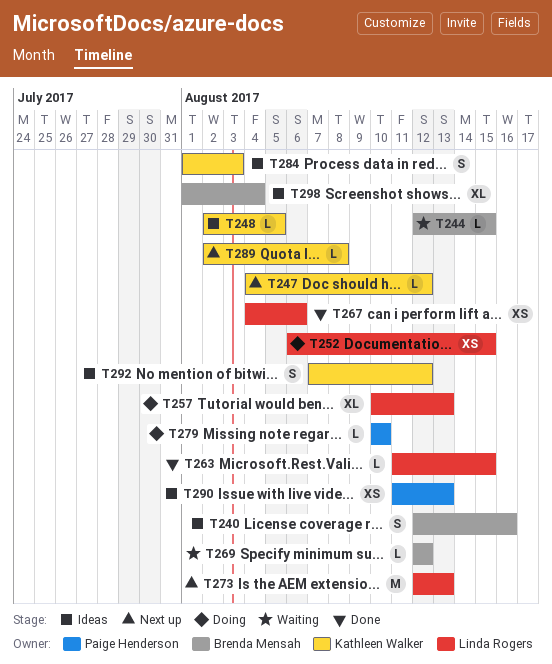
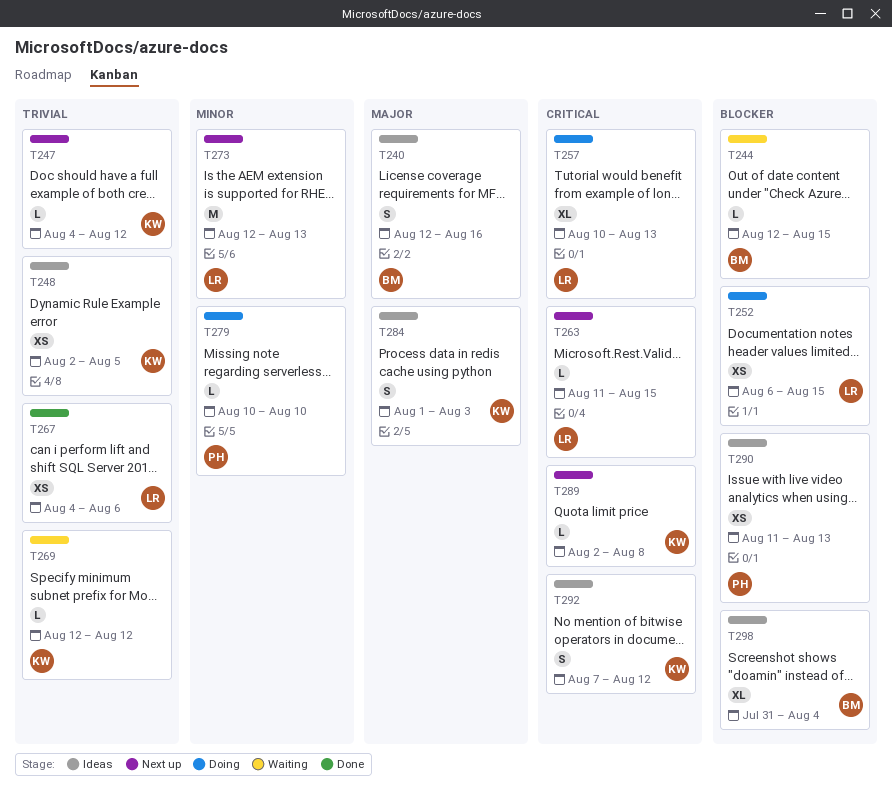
T248, estimate: L -> XS
T263, status: Done -> Next up
T269, owner: Brenda Mensah -> Kathleen Walker
T298, start: Aug 1 -> Jul 31

